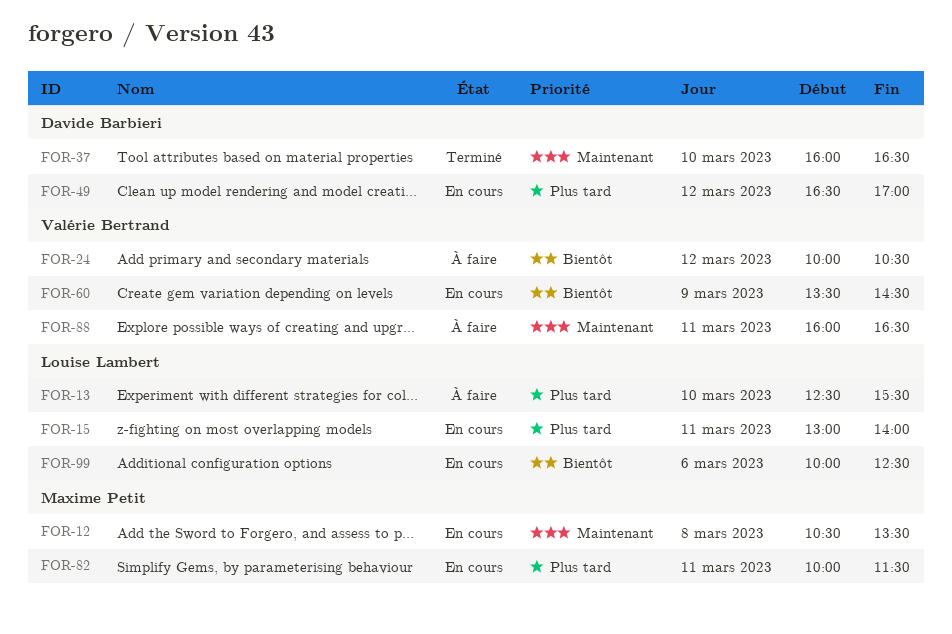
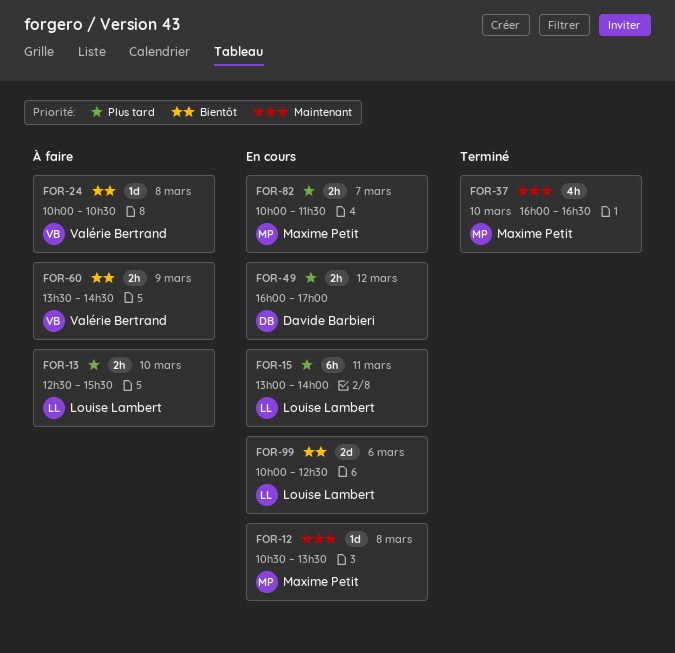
FOR-24, day: Mar 12 -> Mar 8
FOR-37, owner: Davide Barbieri -> Maxime Petit
FOR-49, begins: 16:30 -> 16:00
FOR-60, status: En cours -> À faire
FOR-82, day: Mar 11 -> Mar 7
FOR-88: present -> none

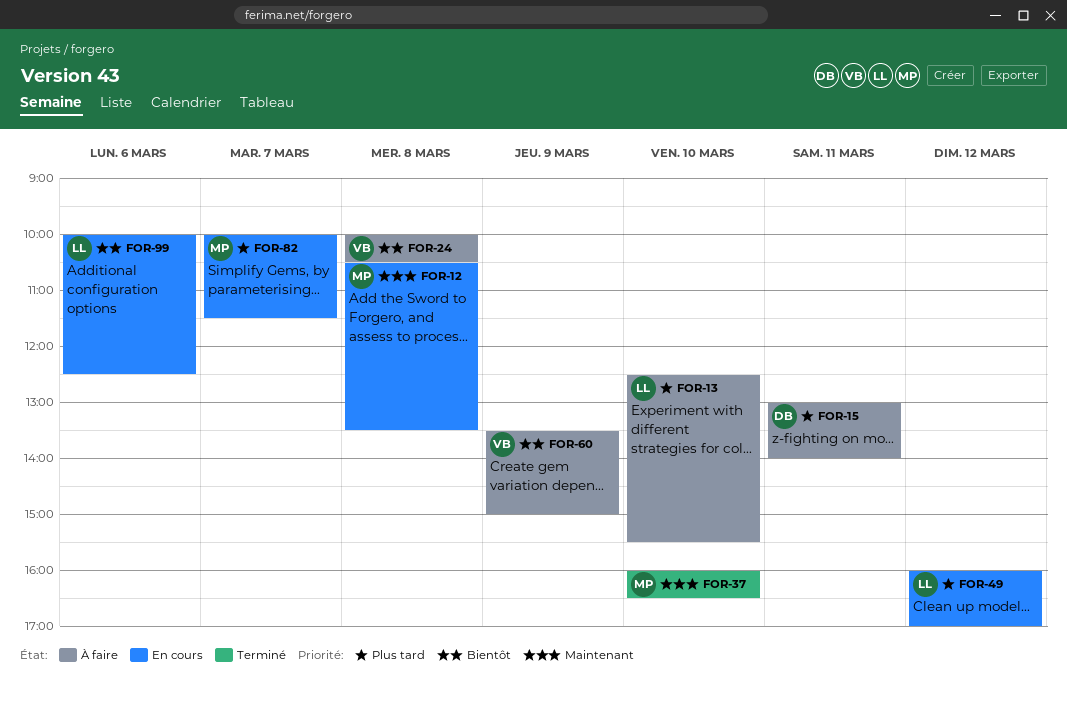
FOR-15, status: En cours -> À faire
FOR-15, owner: Louise Lambert -> Davide Barbieri
FOR-49, owner: Davide Barbieri -> Louise Lambert
FOR-60, ends: 14:30 -> 15:00

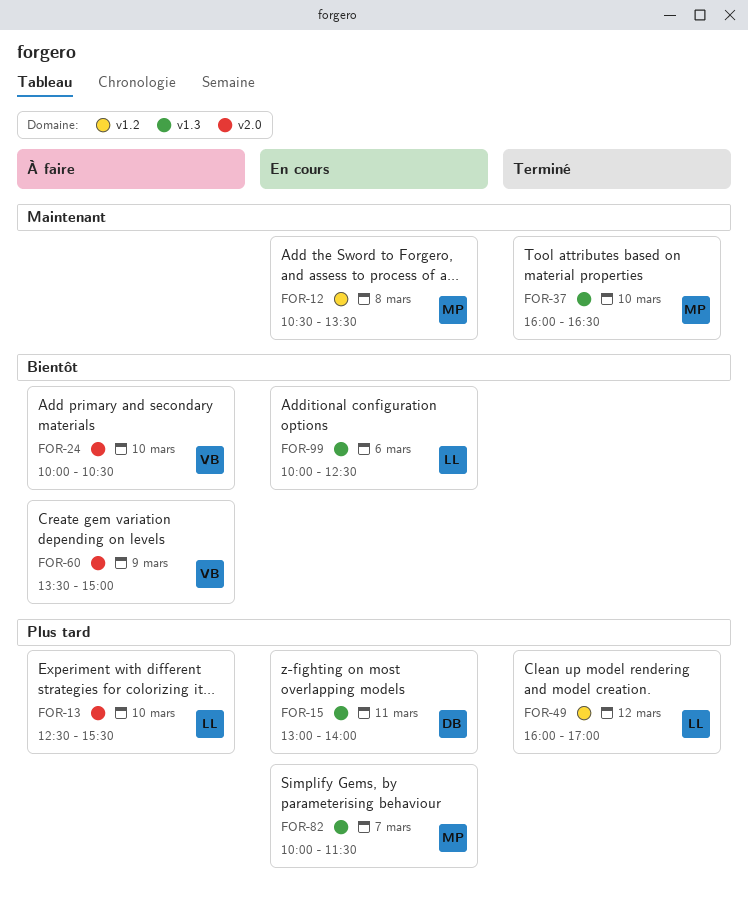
FOR-15, status: À faire -> En cours
FOR-24, day: Mar 8 -> Mar 10
FOR-49, status: En cours -> Terminé

